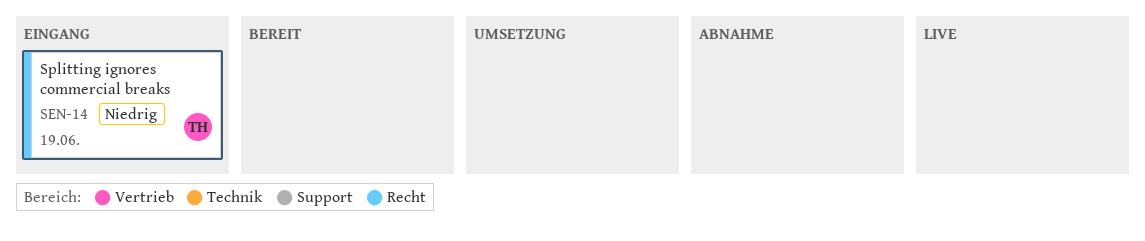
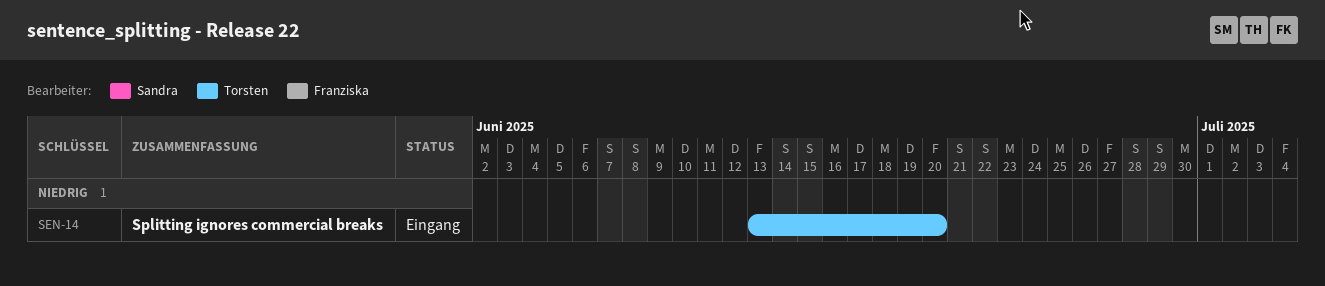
SEN-14, due: Jun 19 -> Jun 20

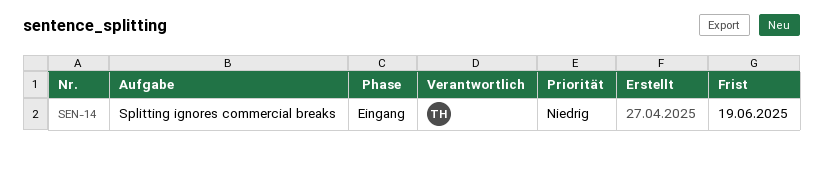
SEN-14, due: Jun 20 -> Jun 19

